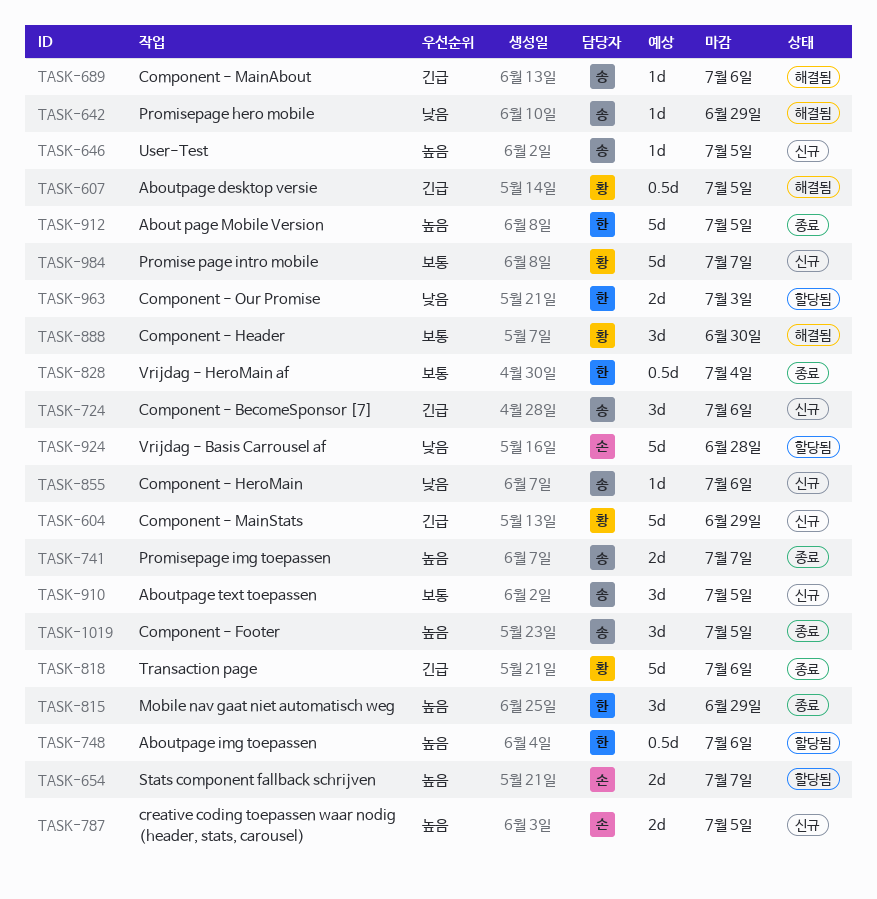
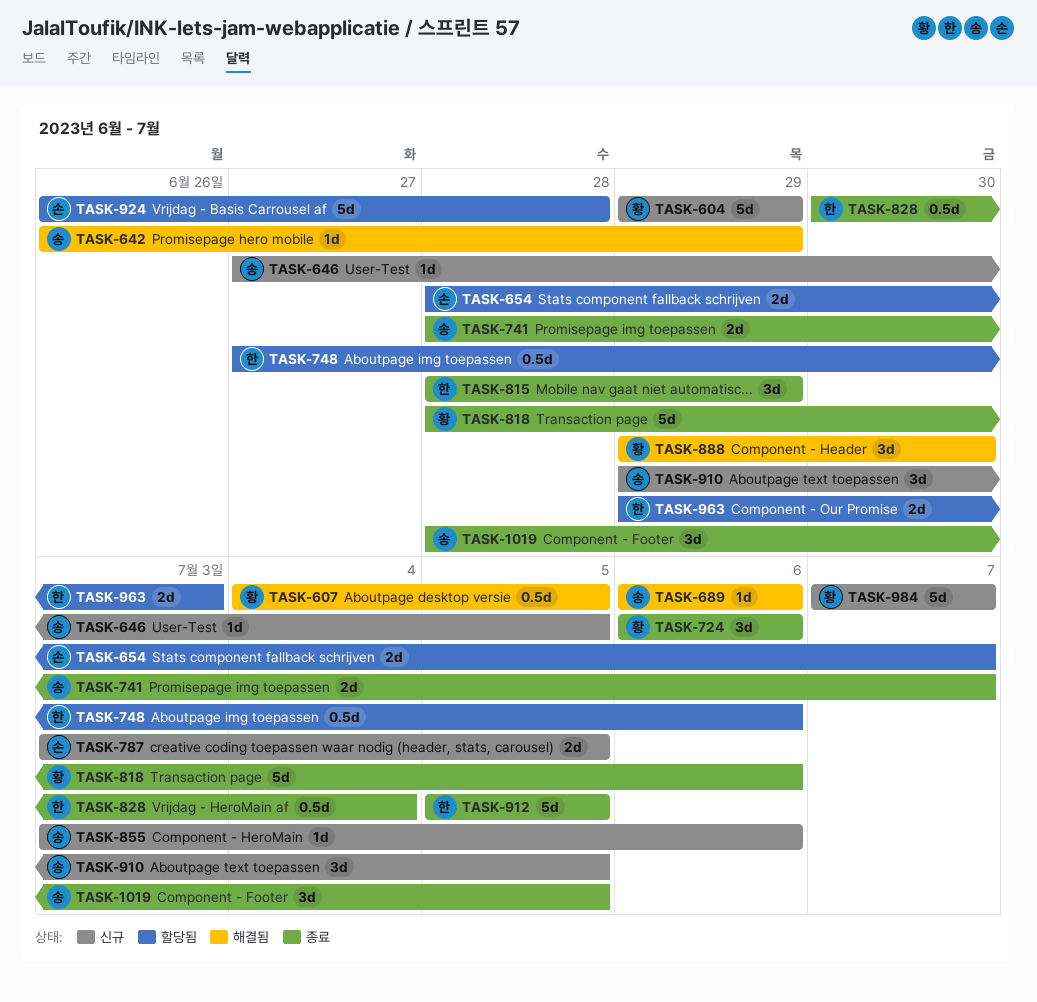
TASK-724, status: 신규 -> 종료
TASK-724, owner: 송 -> 황

